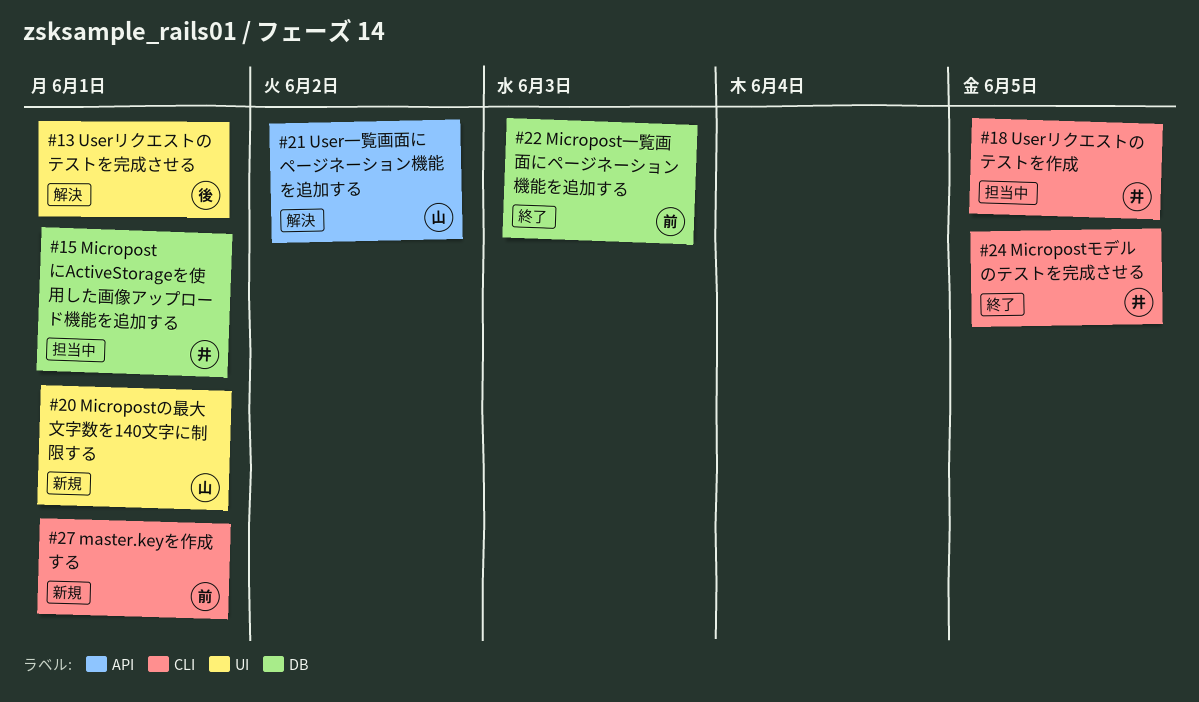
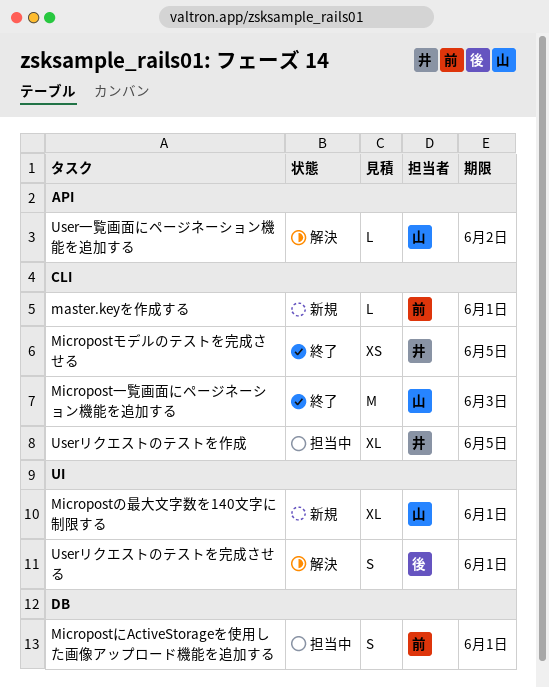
MicropostにActiveStorageを使用した画像アップロード機能を追加する, owner: 井 -> 前
Micropost一覧画面にページネーション機能を追加する, owner: 前 -> 山
Micropost一覧画面にページネーション機能を追加する, label: DB -> CLI

